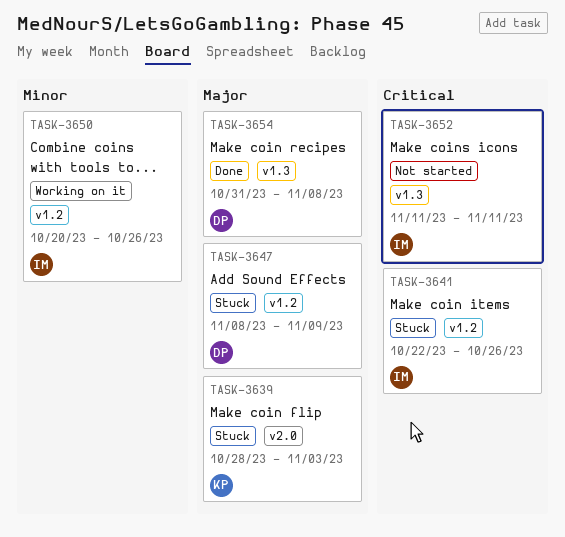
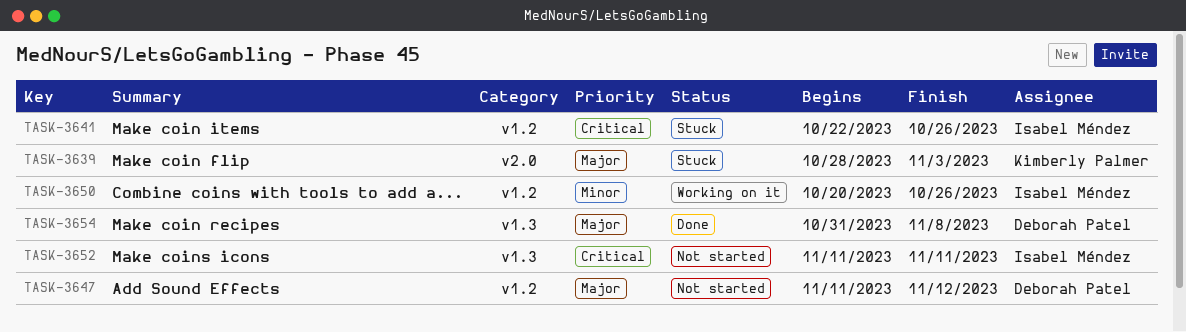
TASK-3647, status: Stuck -> Not started
TASK-3647, start: Nov 8 -> Nov 11
TASK-3647, due: Nov 9 -> Nov 12

